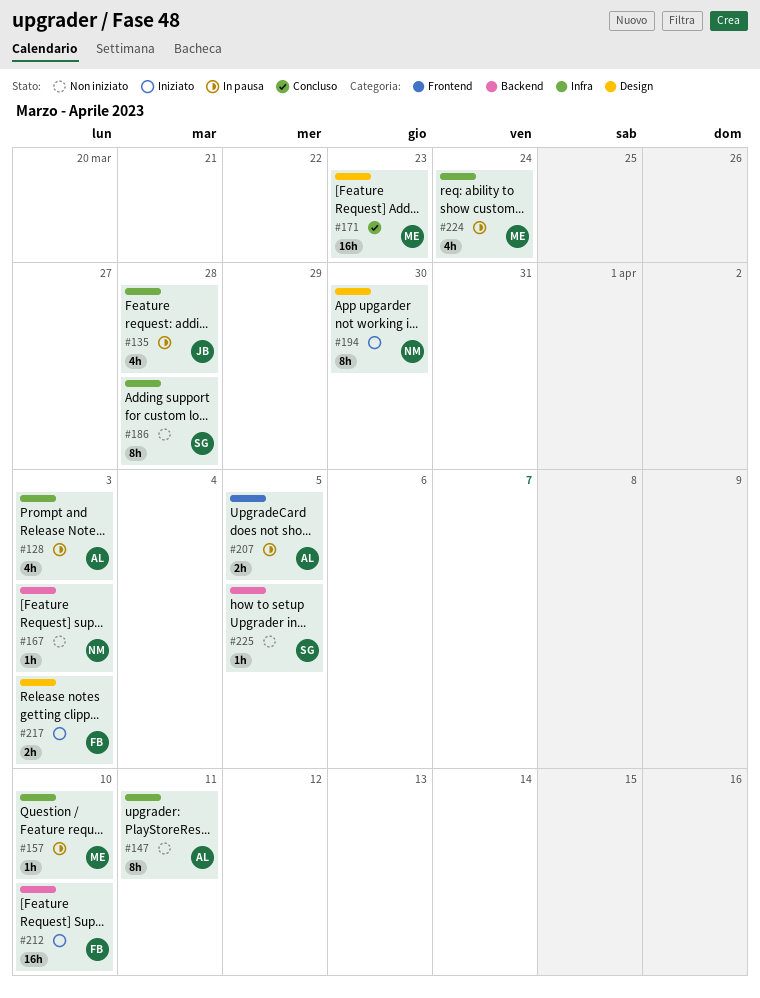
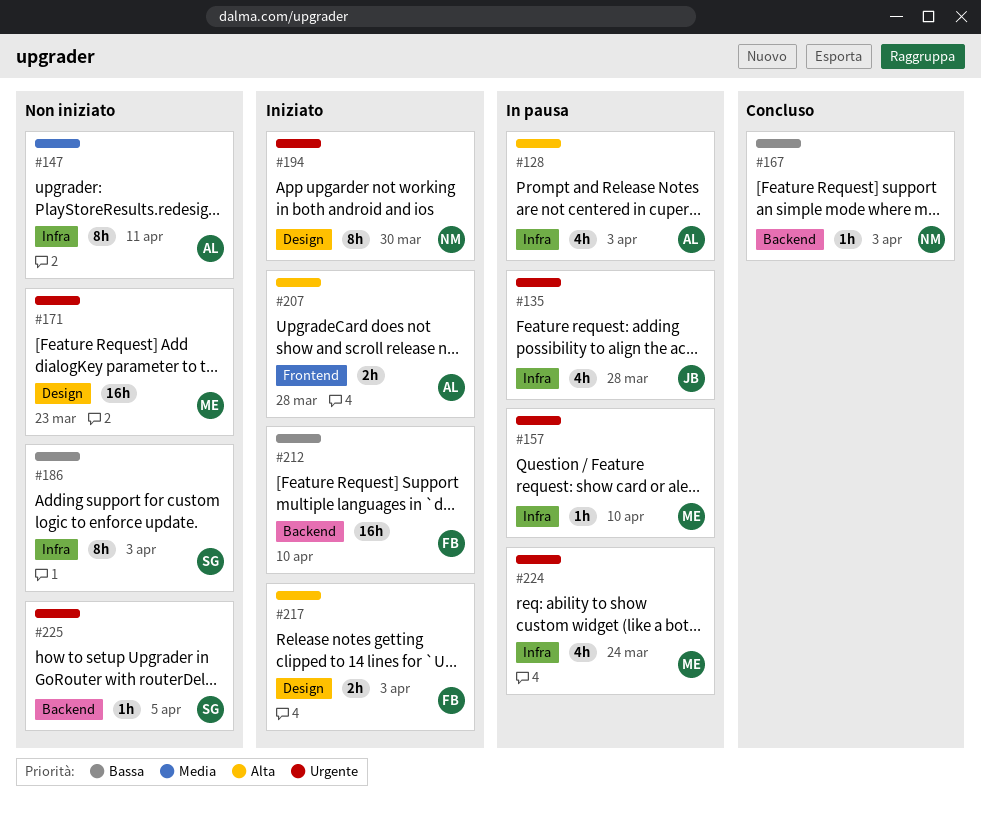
#167, status: Non iniziato -> Concluso
#171, status: Concluso -> Non iniziato
#186, due: Mar 28 -> Apr 3
#207, status: In pausa -> Iniziato
#207, due: Apr 5 -> Mar 28

